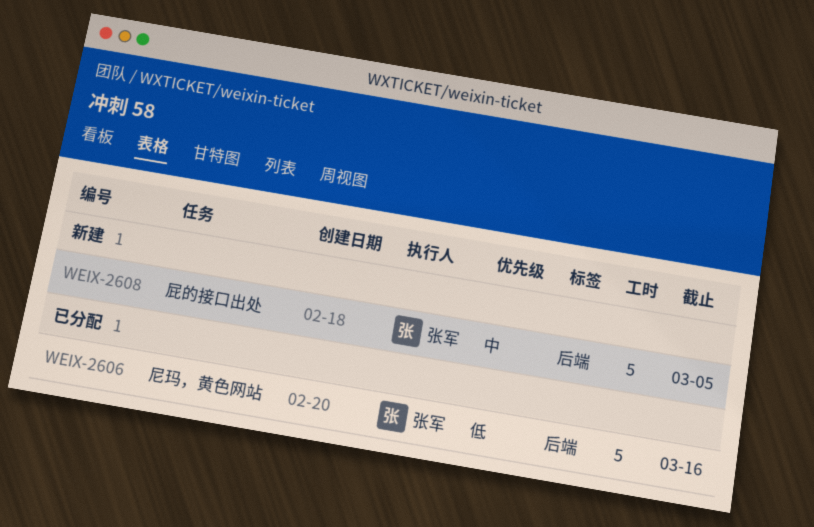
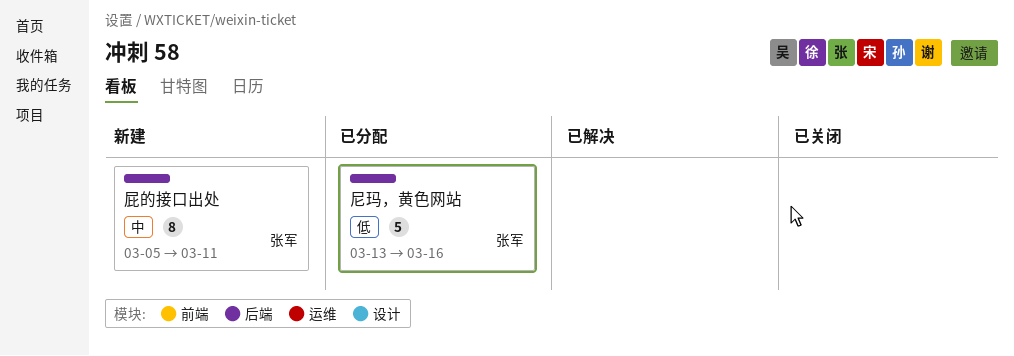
屁的接口出处, estimate: 5 -> 8
屁的接口出处, due: Mar 5 -> Mar 11

